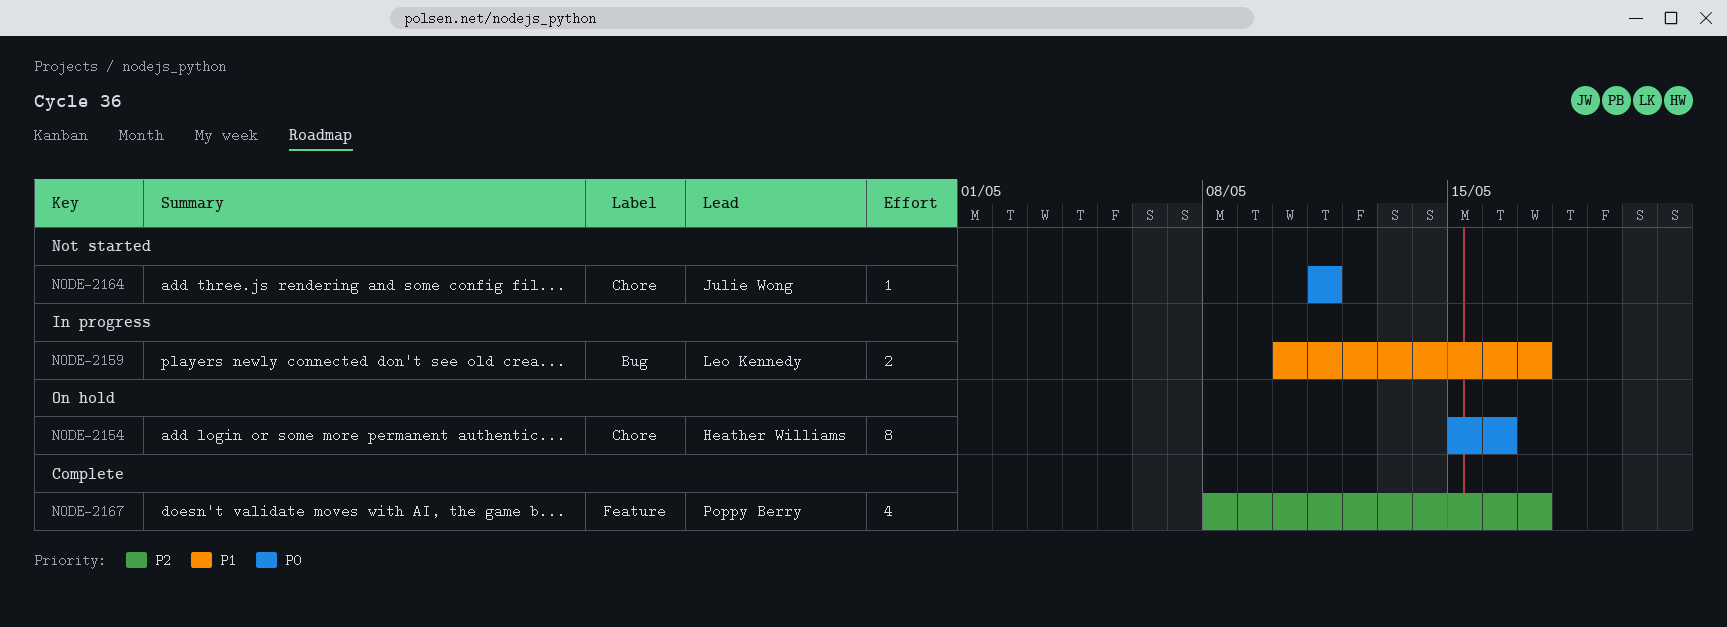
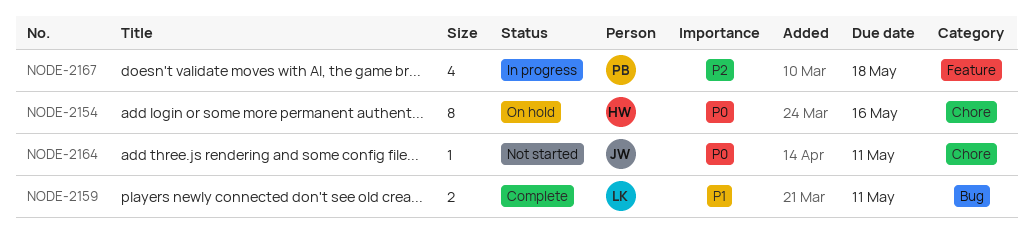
NODE-2159, status: In progress -> Complete
NODE-2159, due: May 17 -> May 11
NODE-2167, status: Complete -> In progress
NODE-2167, due: May 17 -> May 18

